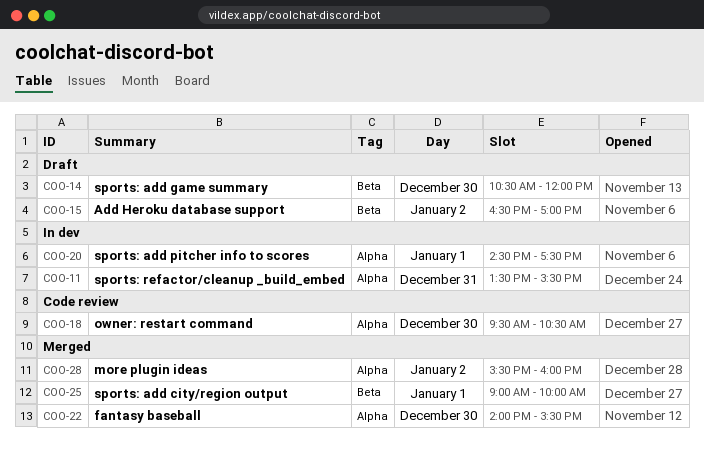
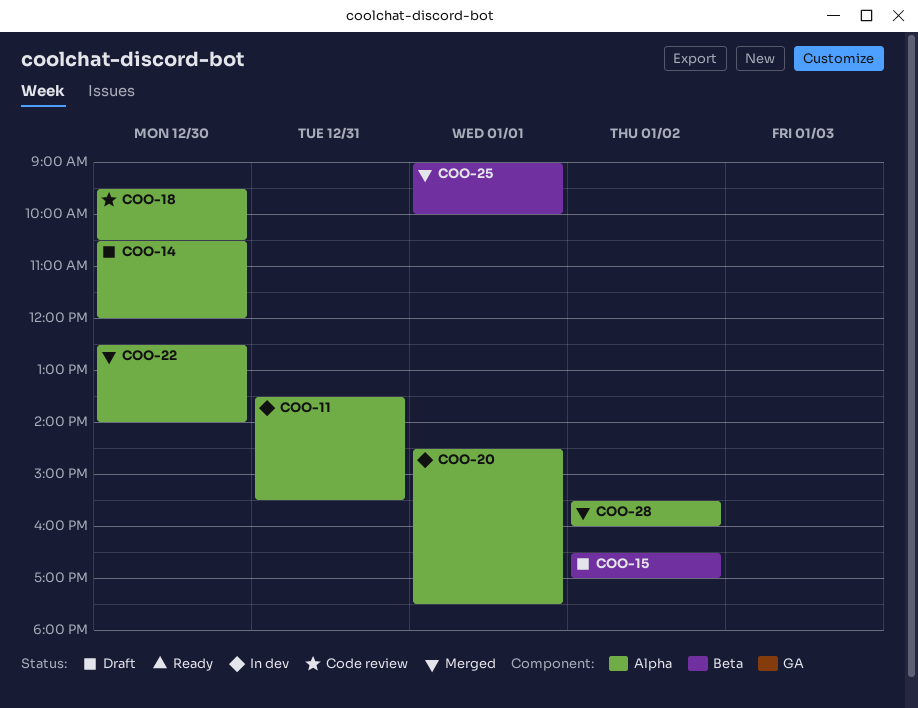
COO-14, label: Beta -> Alpha
COO-22, begins: 14:00 -> 12:30
COO-22, ends: 15:30 -> 14:00

